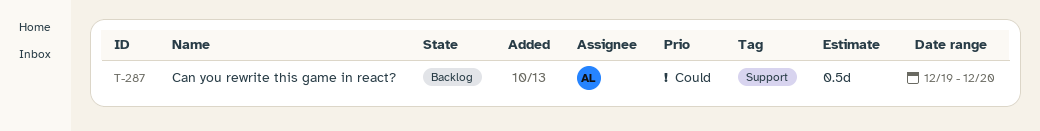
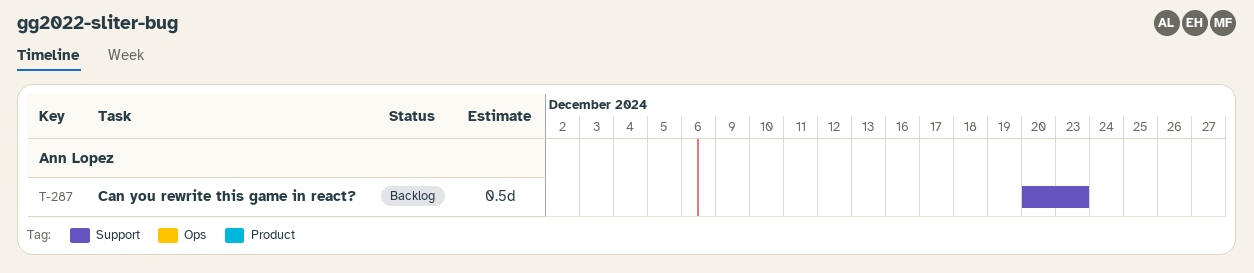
T-287, start: Dec 19 -> Dec 20
T-287, due: Dec 20 -> Dec 23

